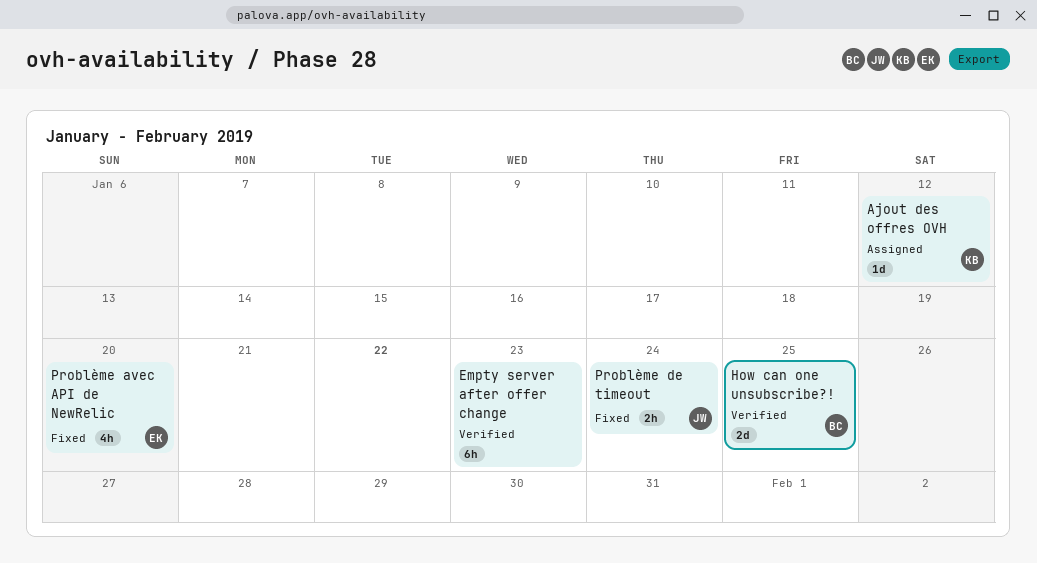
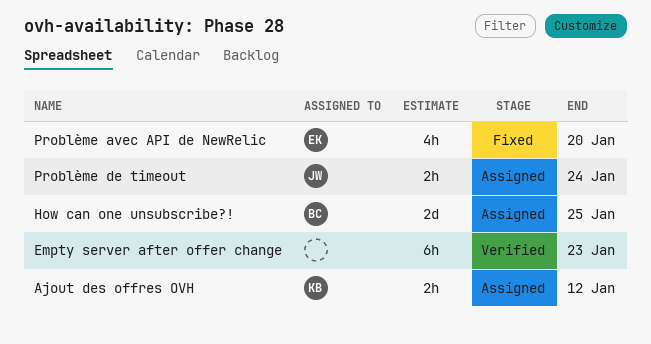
Ajout des offres OVH, estimate: 1d -> 2h
How can one unsubscribe?!, status: Verified -> Assigned
Problème de timeout, status: Fixed -> Assigned

